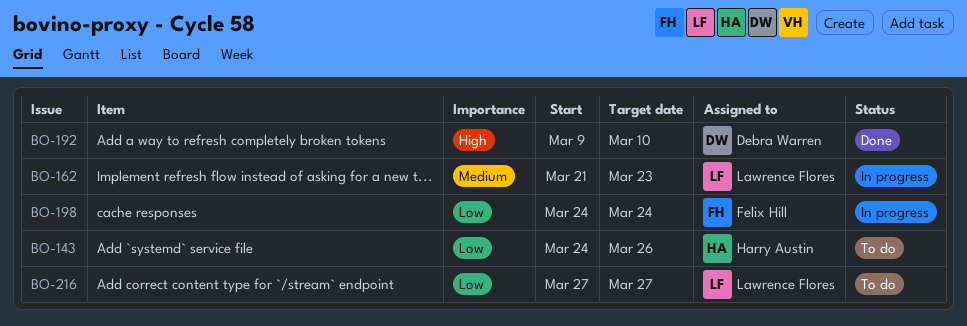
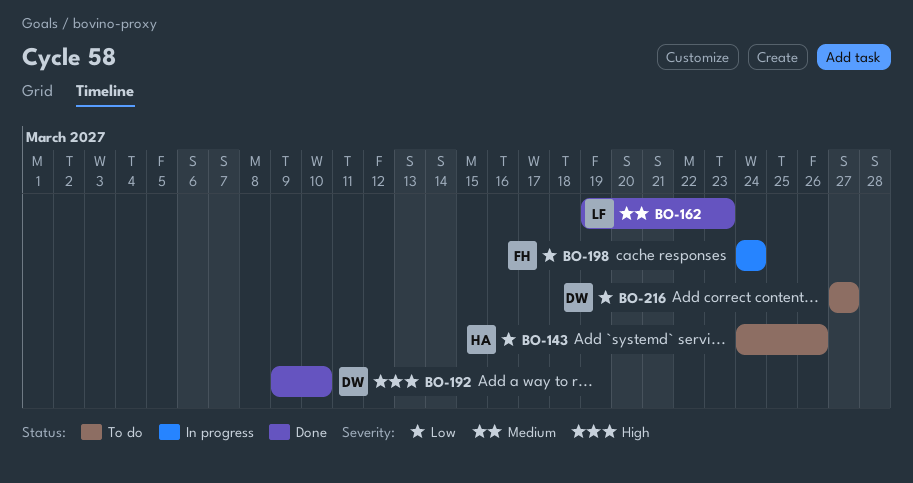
BO-162, status: In progress -> Done
BO-162, start: Mar 21 -> Mar 19
BO-216, owner: Lawrence Flores -> Debra Warren

